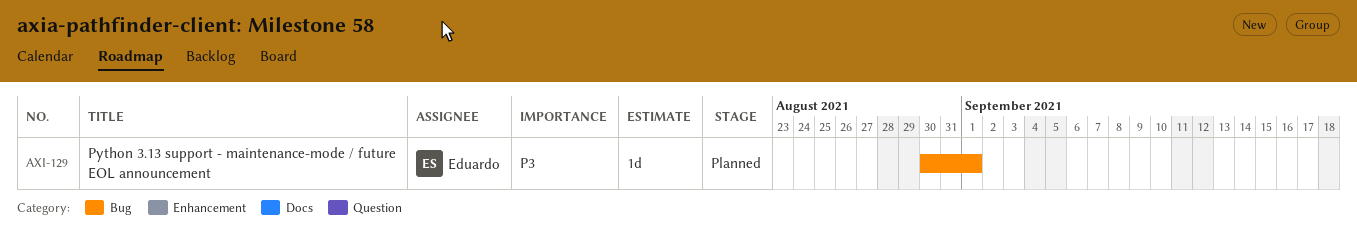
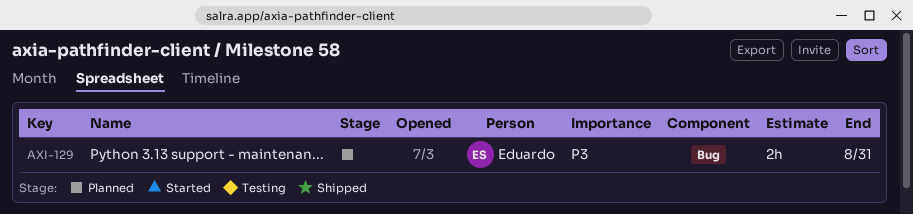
AXI-129, estimate: 1d -> 2h
AXI-129, due: Sep 1 -> Aug 31

